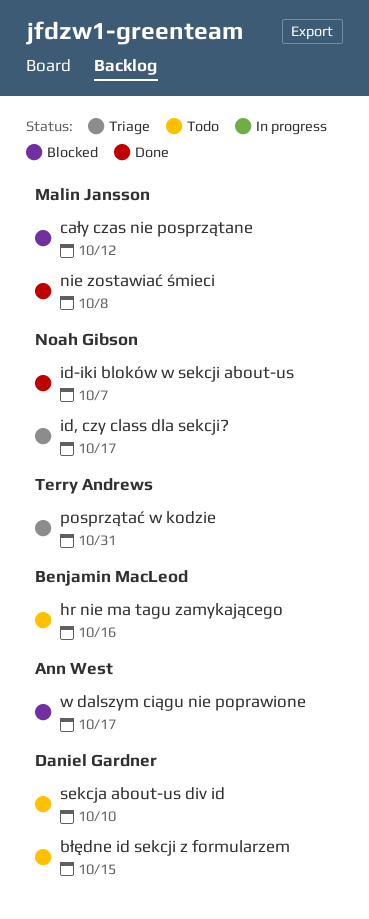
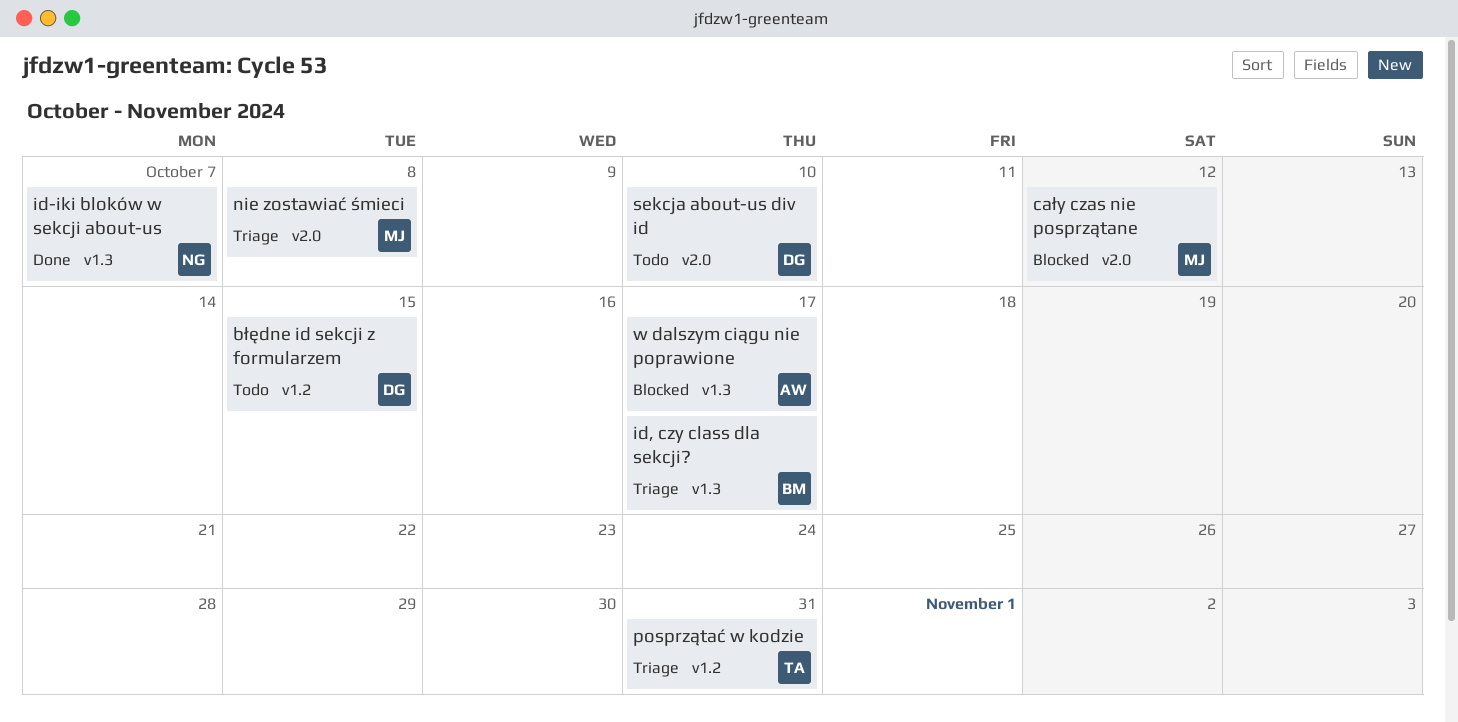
hr nie ma tagu zamykającego: present -> none
id, czy class dla sekcji?, owner: Noah Gibson -> Benjamin MacLeod
nie zostawiać śmieci, status: Done -> Triage

